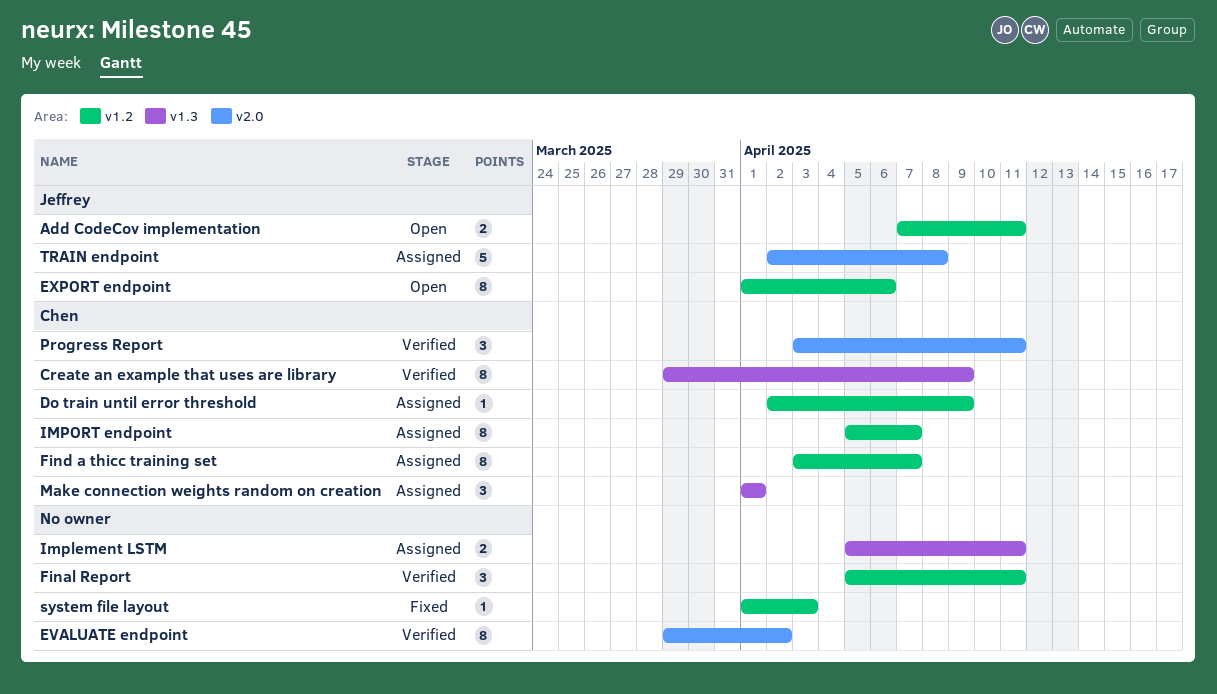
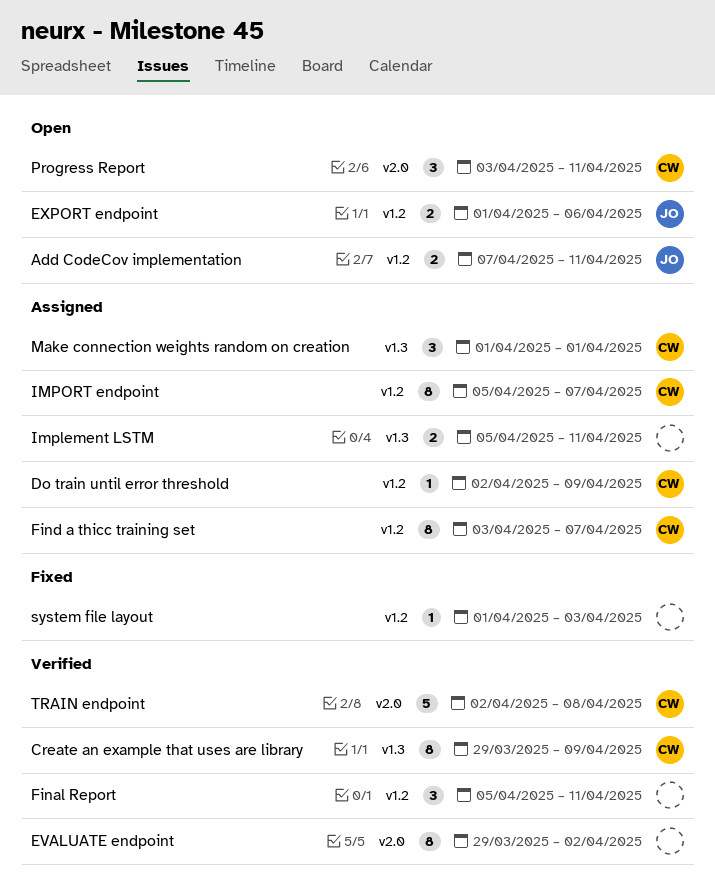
EXPORT endpoint, estimate: 8 -> 2
Progress Report, status: Verified -> Open
TRAIN endpoint, status: Assigned -> Verified
TRAIN endpoint, owner: Jeffrey -> Chen

